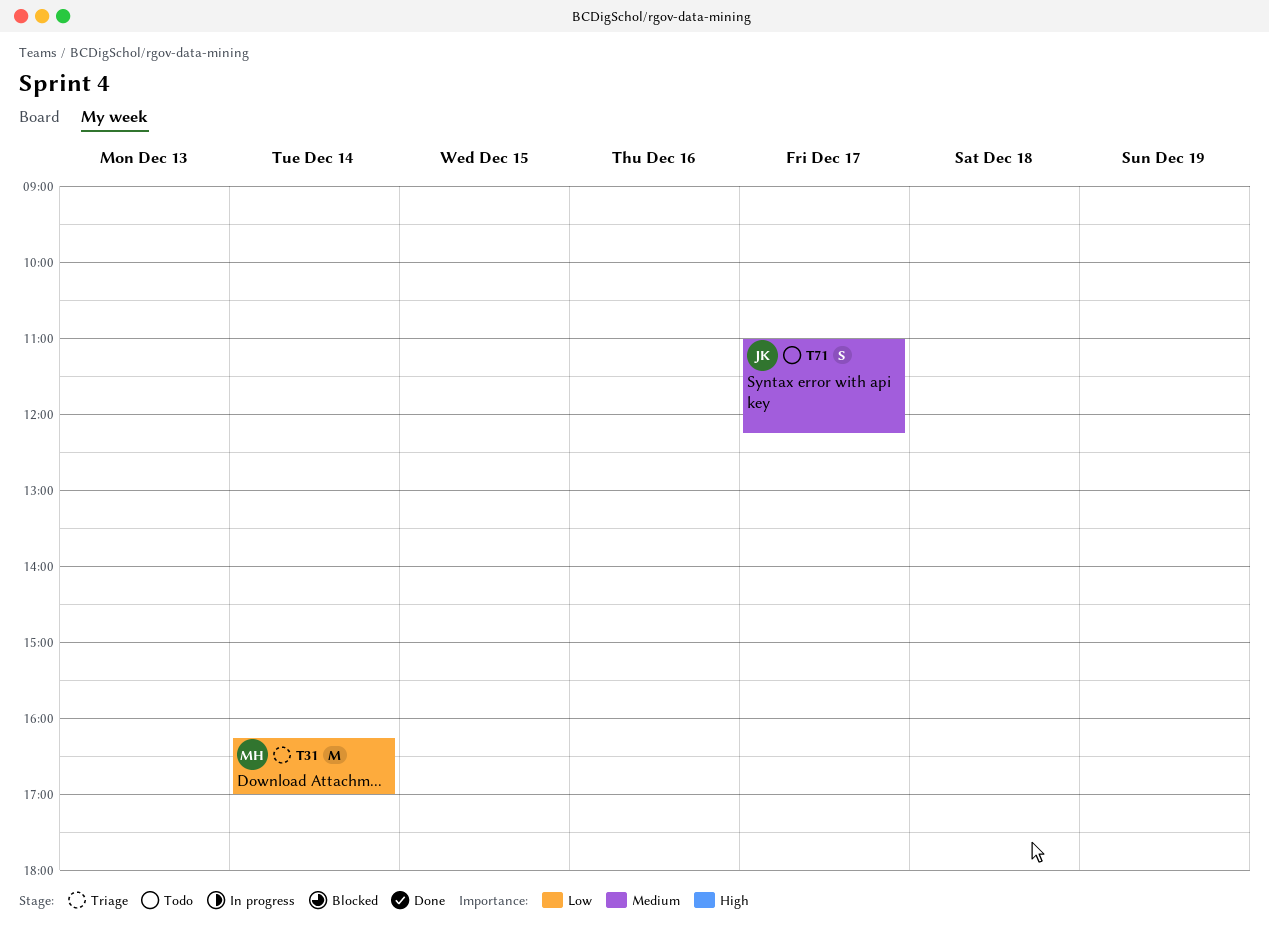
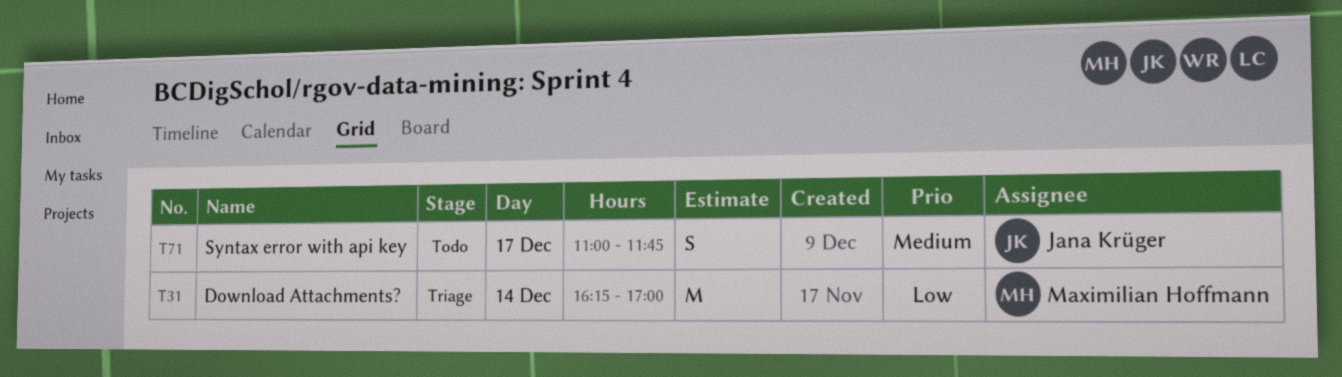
T71, ends: 12:15 -> 11:45

